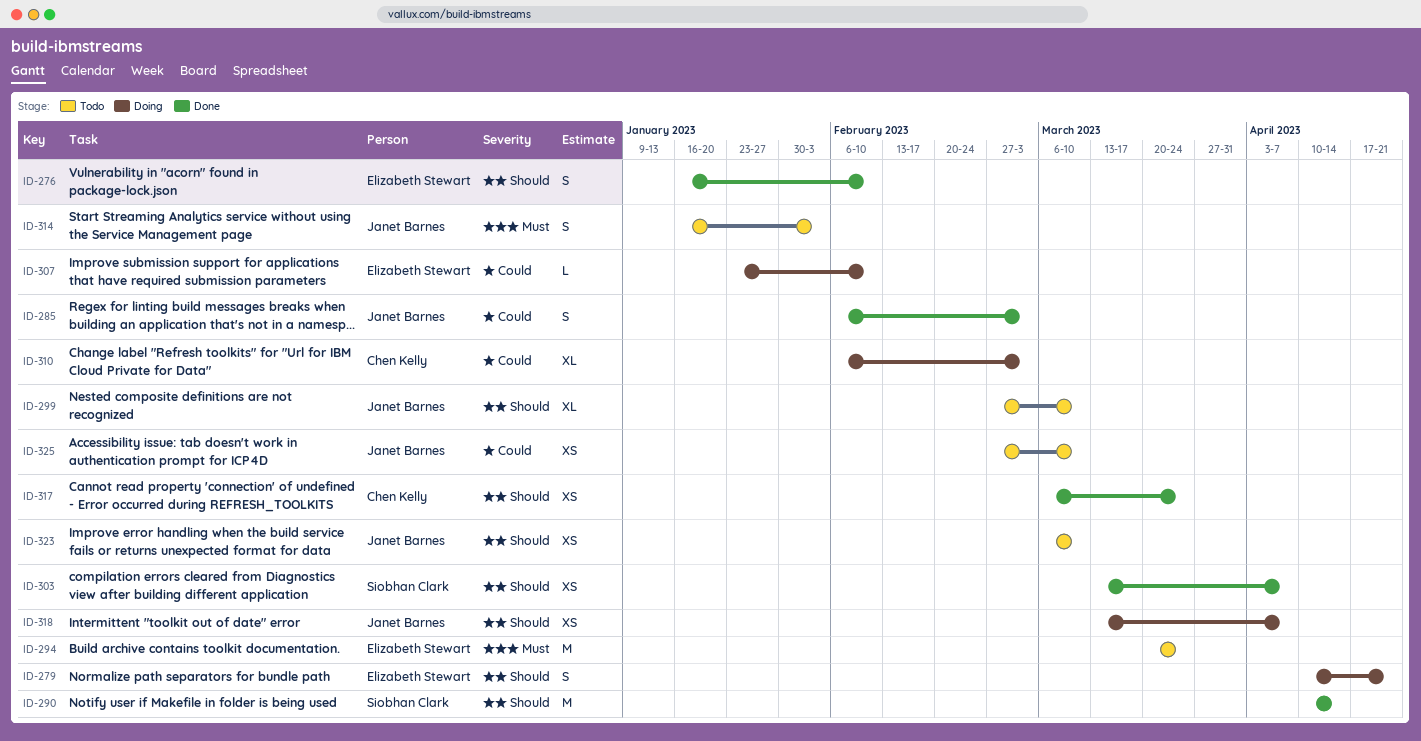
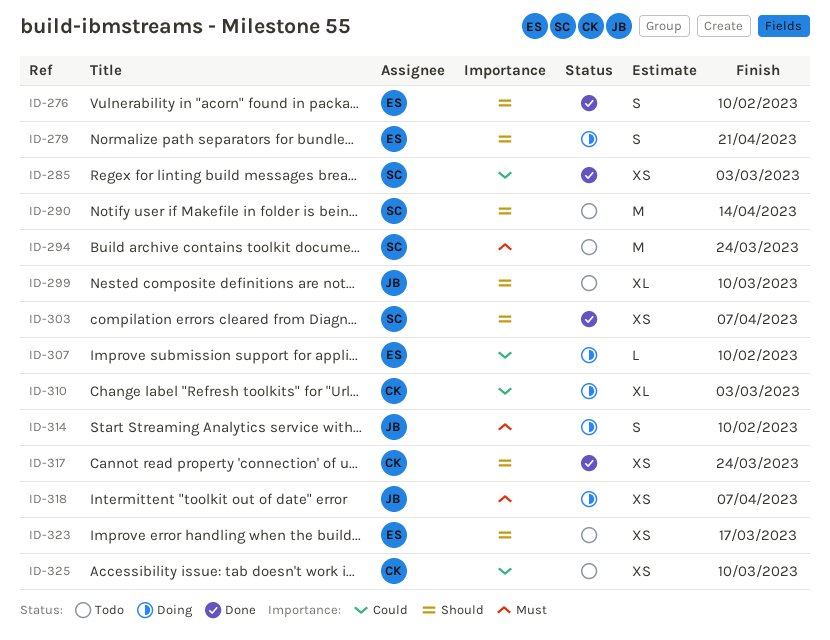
ID-285, owner: Janet Barnes -> Siobhan Clark
ID-285, estimate: S -> XS
ID-290, status: Done -> Todo
ID-294, owner: Elizabeth Stewart -> Siobhan Clark
ID-314, status: Todo -> Doing
ID-314, due: Feb 3 -> Feb 10
ID-318, priority: Should -> Must
ID-323, owner: Janet Barnes -> Elizabeth Stewart
ID-323, due: Mar 10 -> Mar 17
ID-325, owner: Janet Barnes -> Chen Kelly

